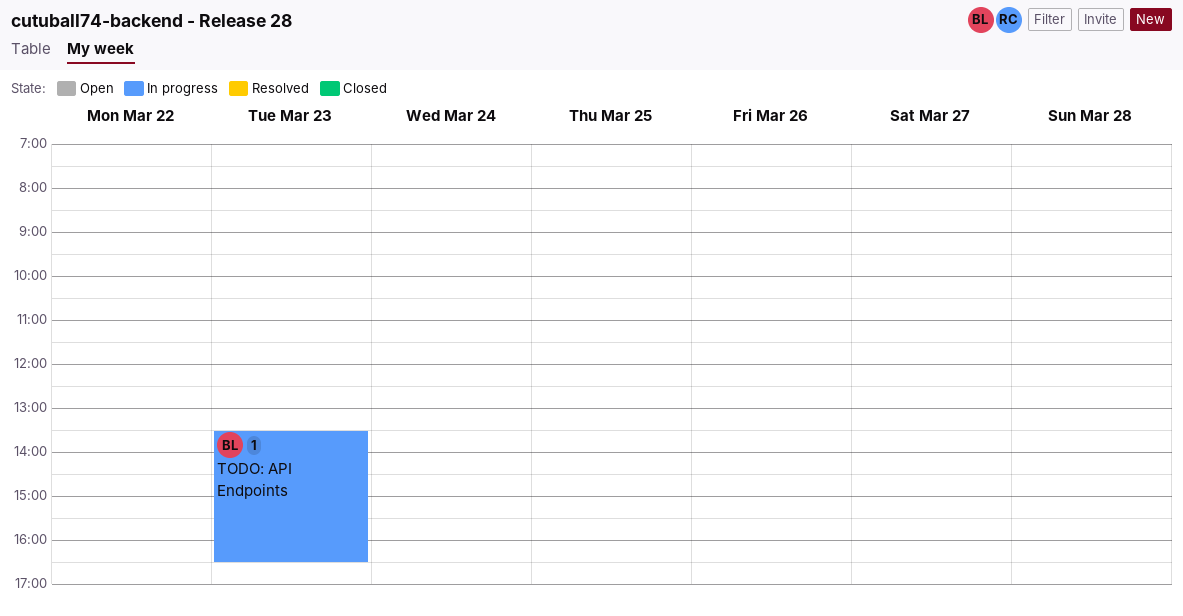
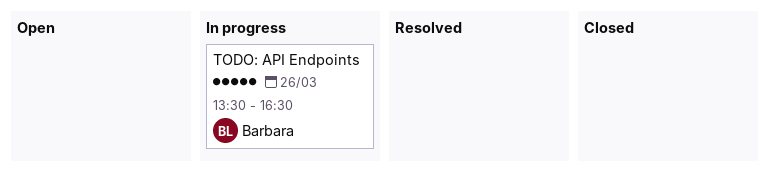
TODO: API Endpoints, estimate: 1 -> 5
TODO: API Endpoints, day: Mar 23 -> Mar 26

